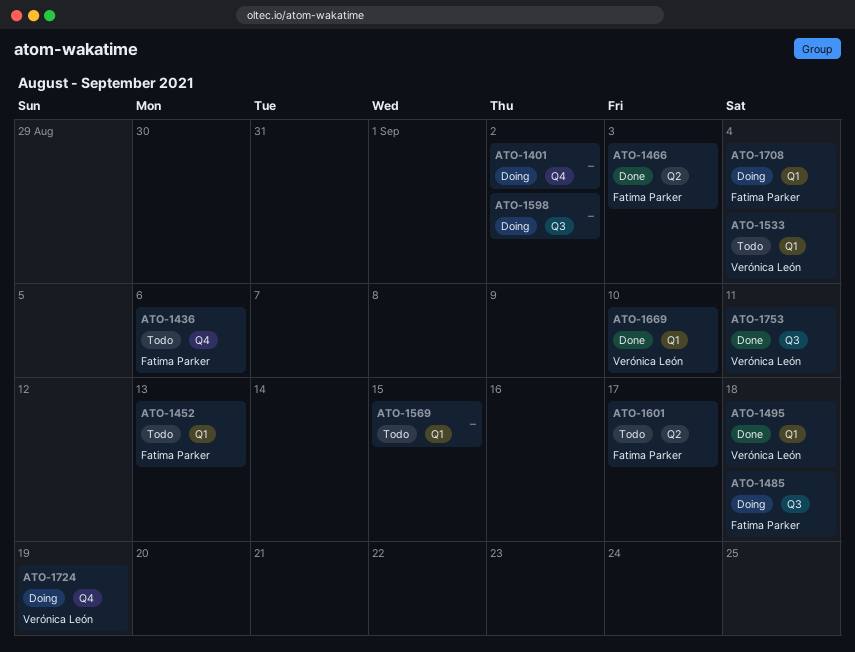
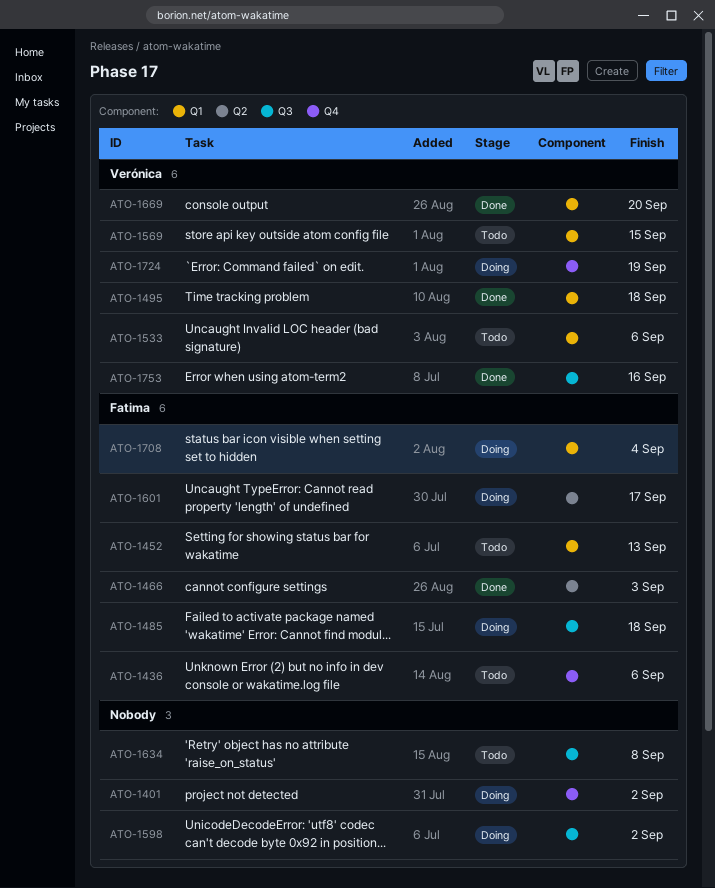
ATO-1533, due: Sep 4 -> Sep 6
ATO-1569, owner: none -> Verónica León
ATO-1601, status: Todo -> Doing
ATO-1634: none -> present
ATO-1669, due: Sep 10 -> Sep 20
ATO-1753, due: Sep 11 -> Sep 16

